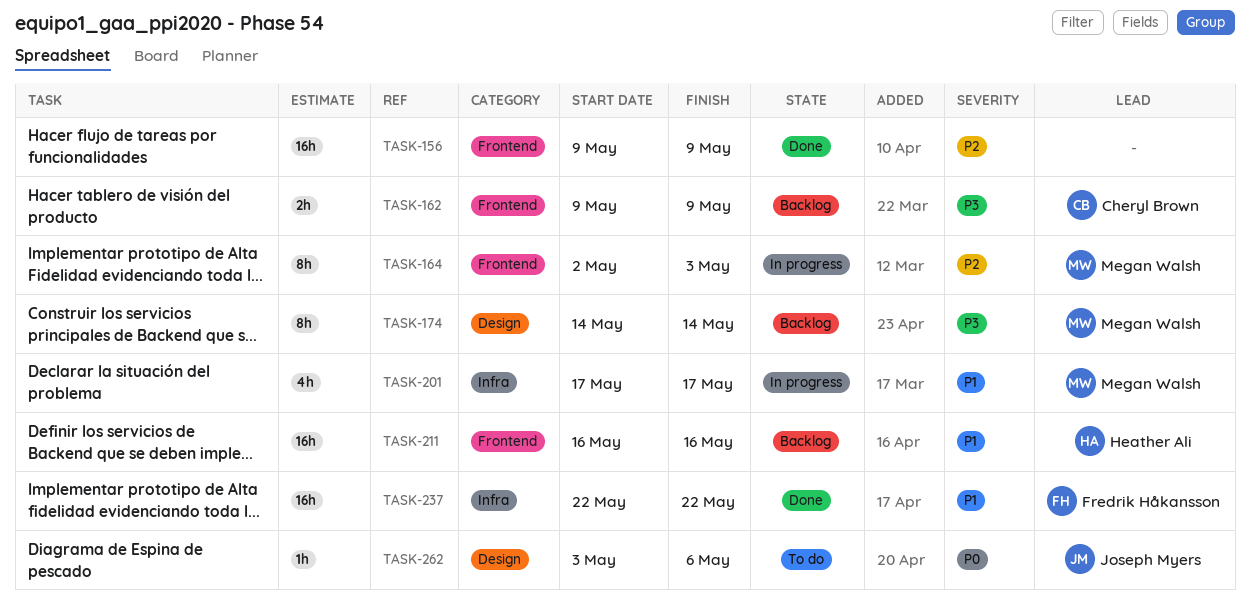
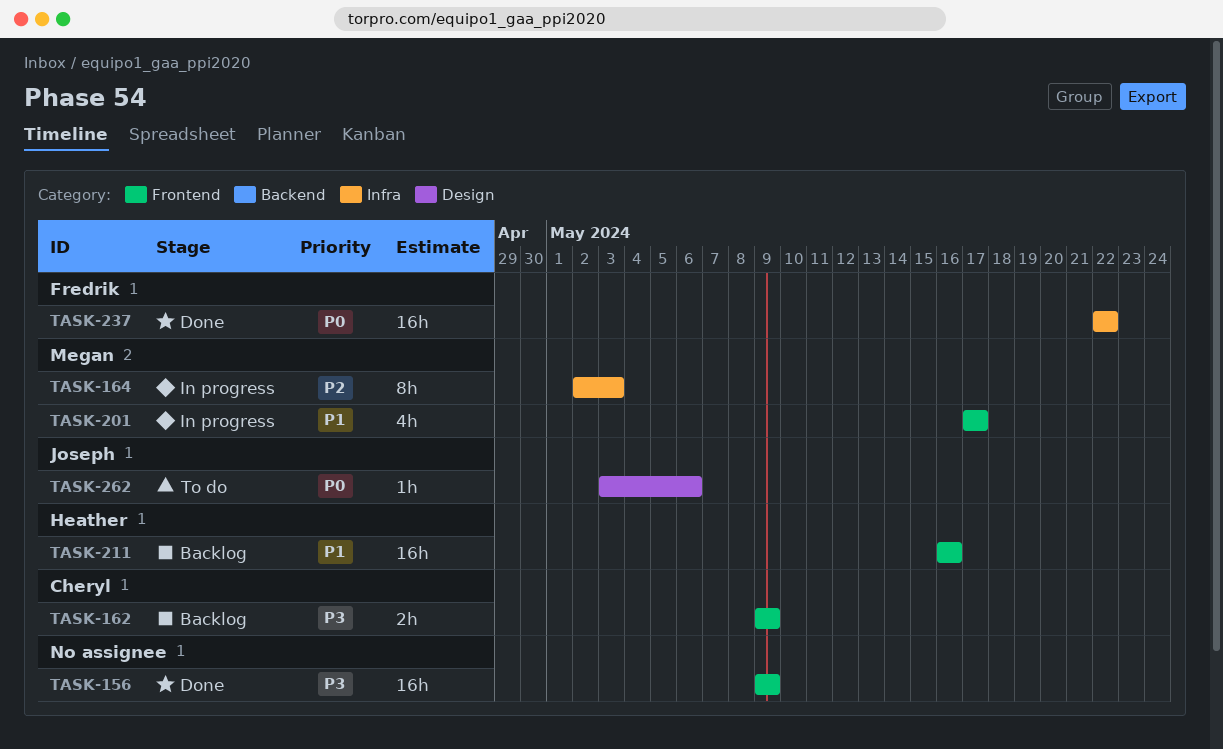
TASK-156, priority: P2 -> P3
TASK-164, label: Frontend -> Infra
TASK-174: present -> none
TASK-201, label: Infra -> Frontend
TASK-237, priority: P1 -> P0

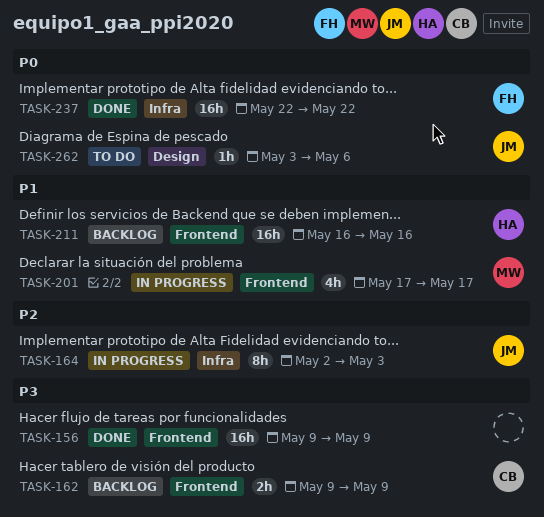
TASK-164, owner: Megan -> Joseph

